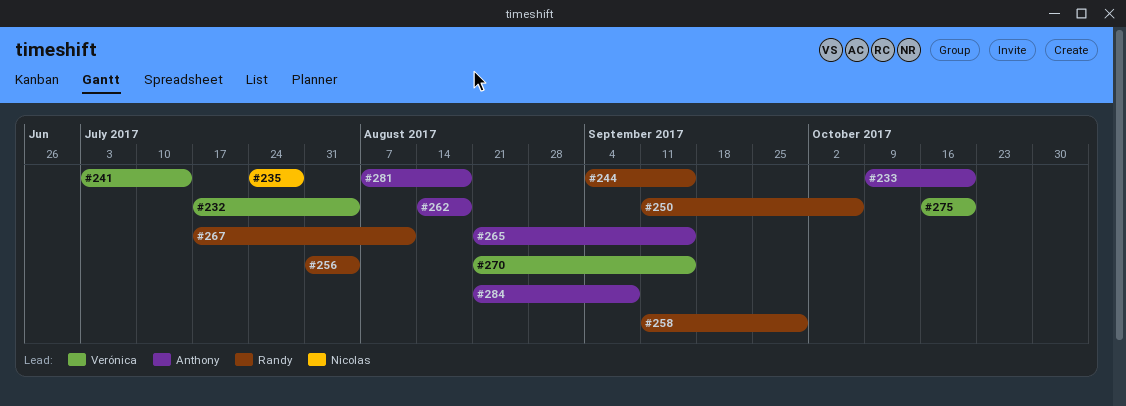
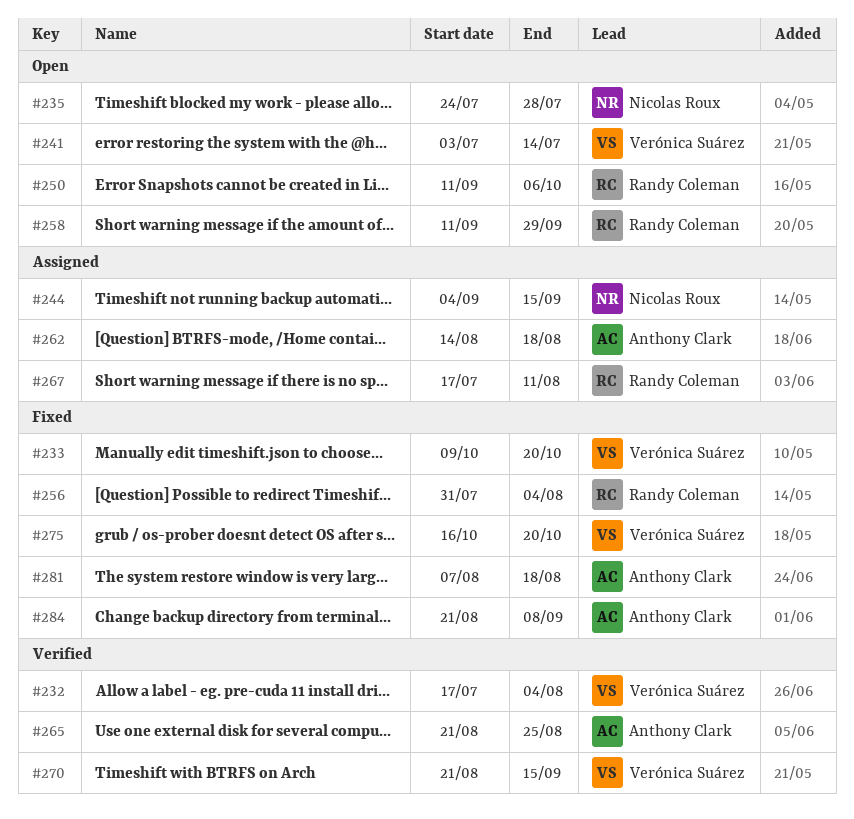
#233, owner: Anthony Clark -> Verónica Suárez
#244, owner: Randy Coleman -> Nicolas Roux
#265, due: Sep 15 -> Aug 25

